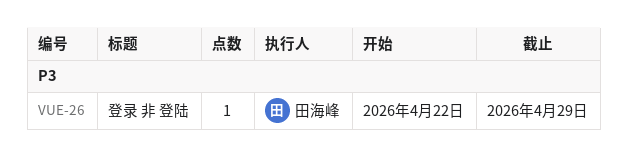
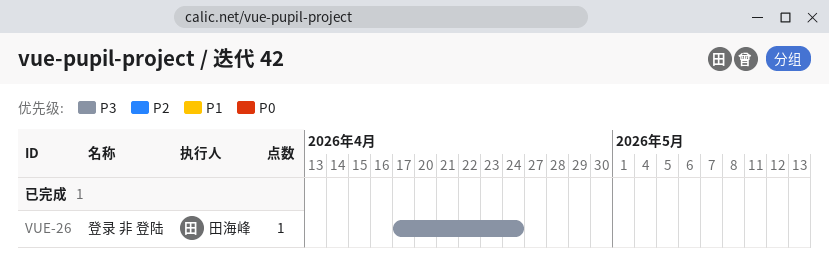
VUE-26, start: Apr 22 -> Apr 17
VUE-26, due: Apr 29 -> Apr 24

